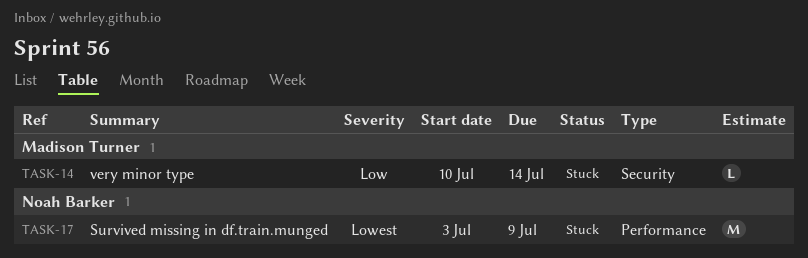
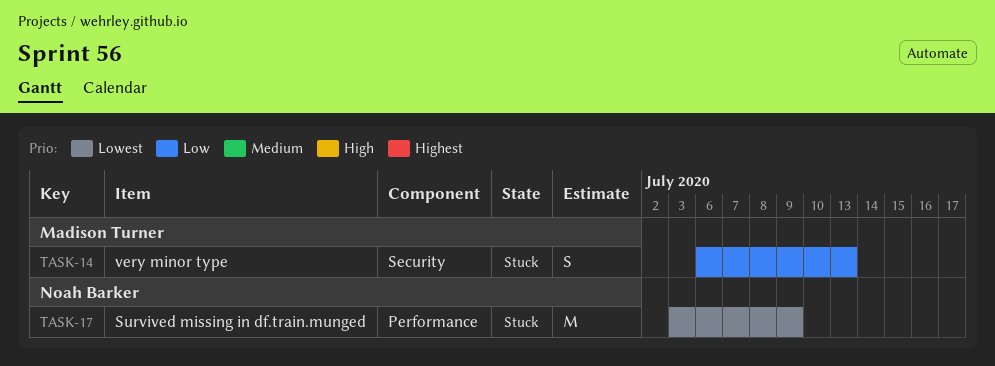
TASK-14, estimate: L -> S
TASK-14, start: Jul 10 -> Jul 6
TASK-14, due: Jul 14 -> Jul 13

